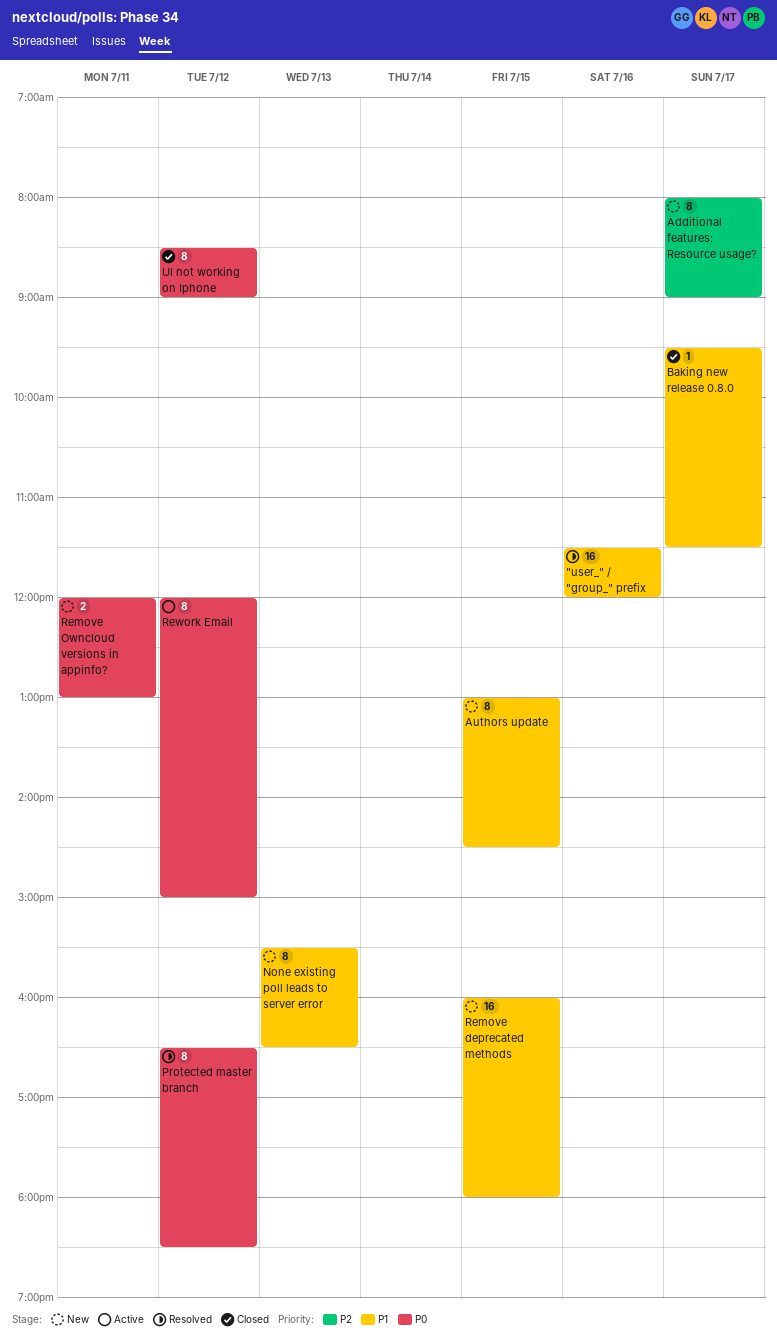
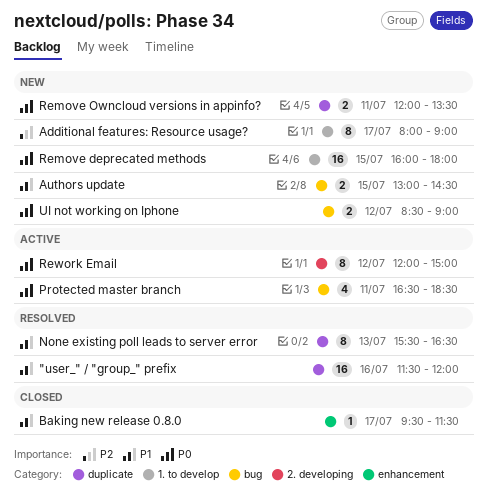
Authors update, estimate: 8 -> 2
None existing poll leads to server error, status: New -> Resolved
Protected master branch, status: Resolved -> Active
Protected master branch, estimate: 8 -> 4
Protected master branch, day: Jul 12 -> Jul 11
Remove deprecated methods, priority: P1 -> P0
Remove Owncloud versions in appinfo?, ends: 13:00 -> 13:30
UI not working on Iphone, status: Closed -> New
UI not working on Iphone, estimate: 8 -> 2

